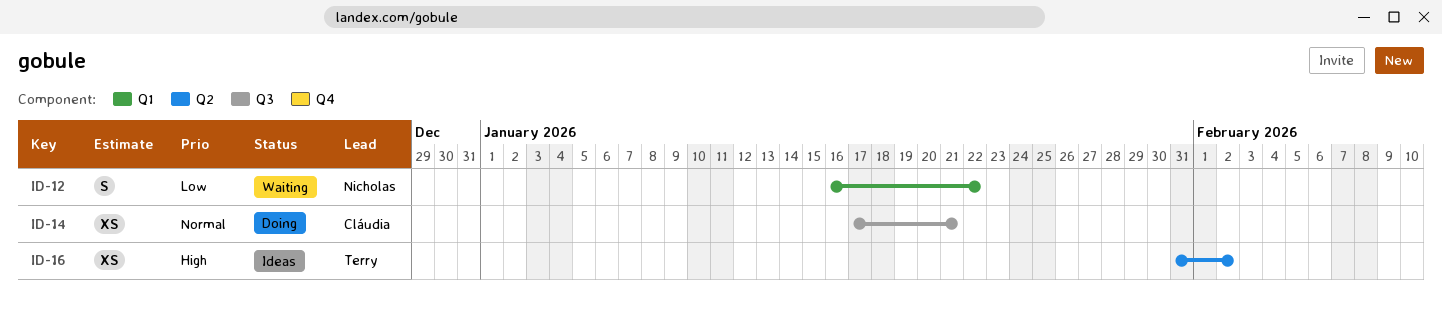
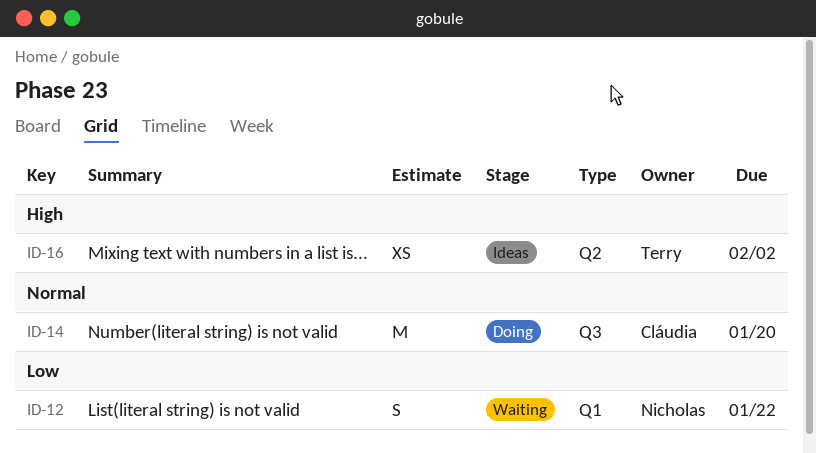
ID-14, estimate: XS -> M
ID-14, due: Jan 21 -> Jan 20

